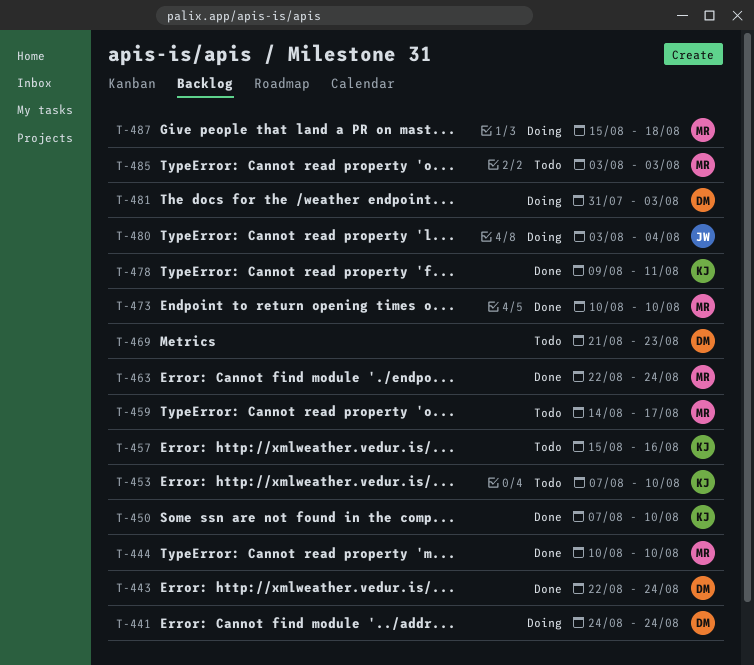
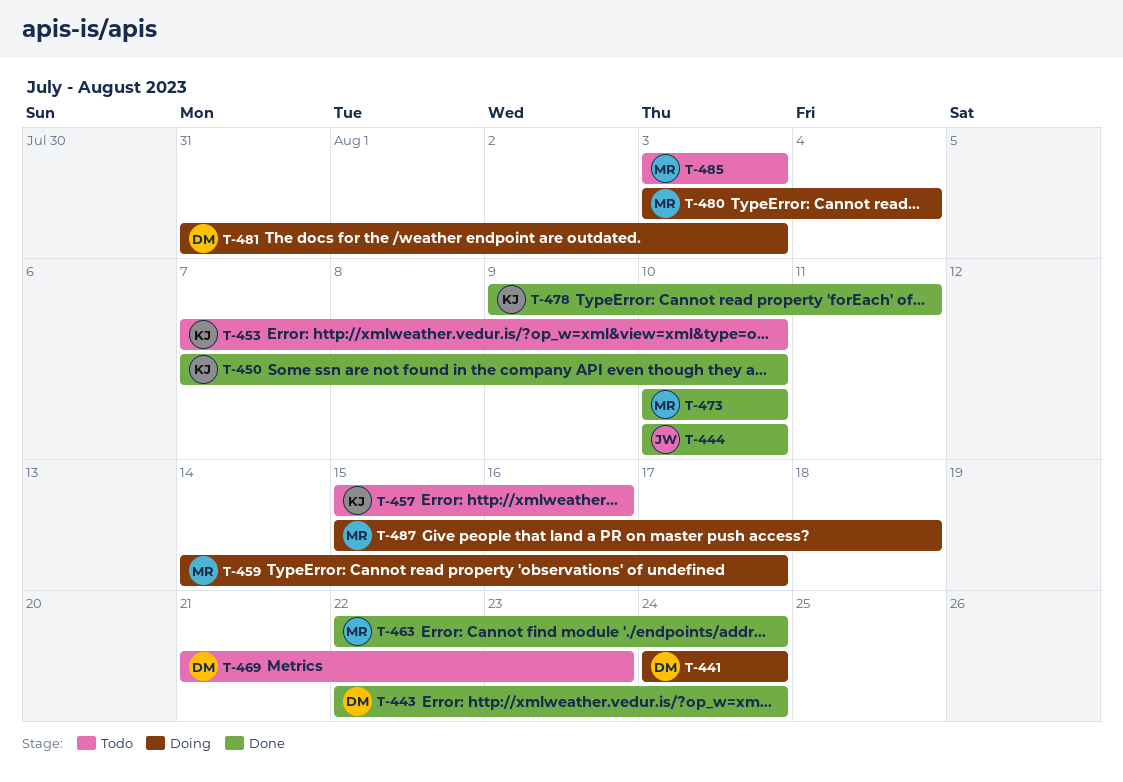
T-444, owner: MR -> JW
T-459, status: Todo -> Doing
T-480, owner: JW -> MR

